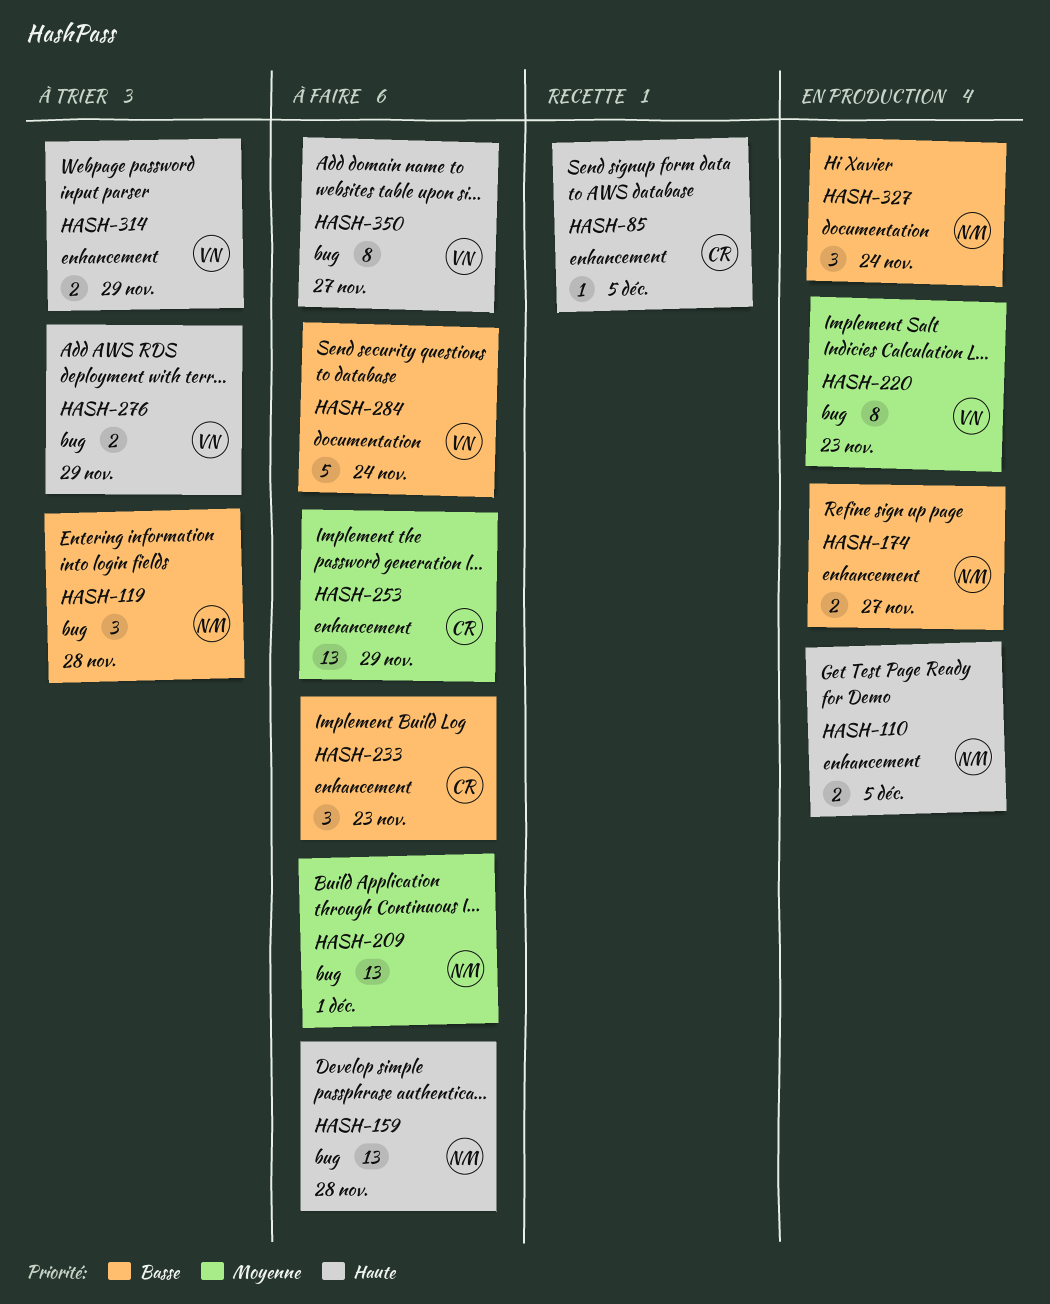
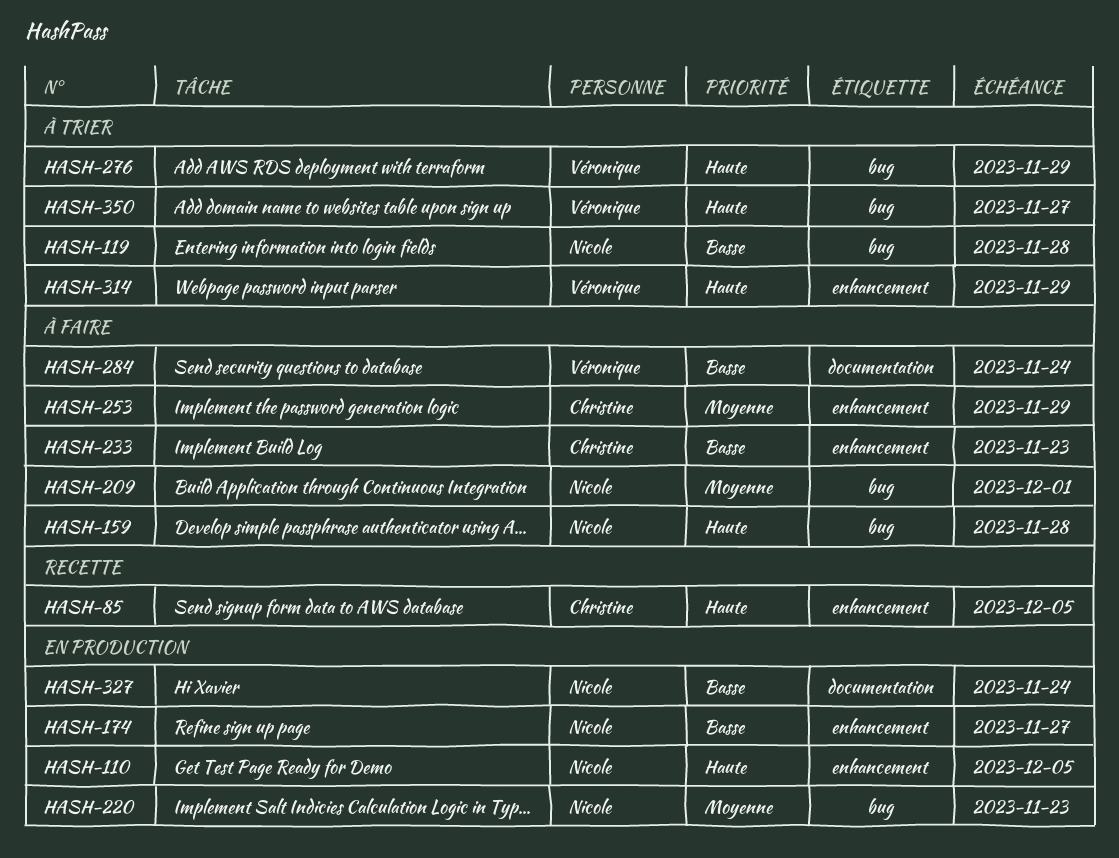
HASH-220, owner: Véronique -> Nicole
HASH-350, status: À faire -> À trier

